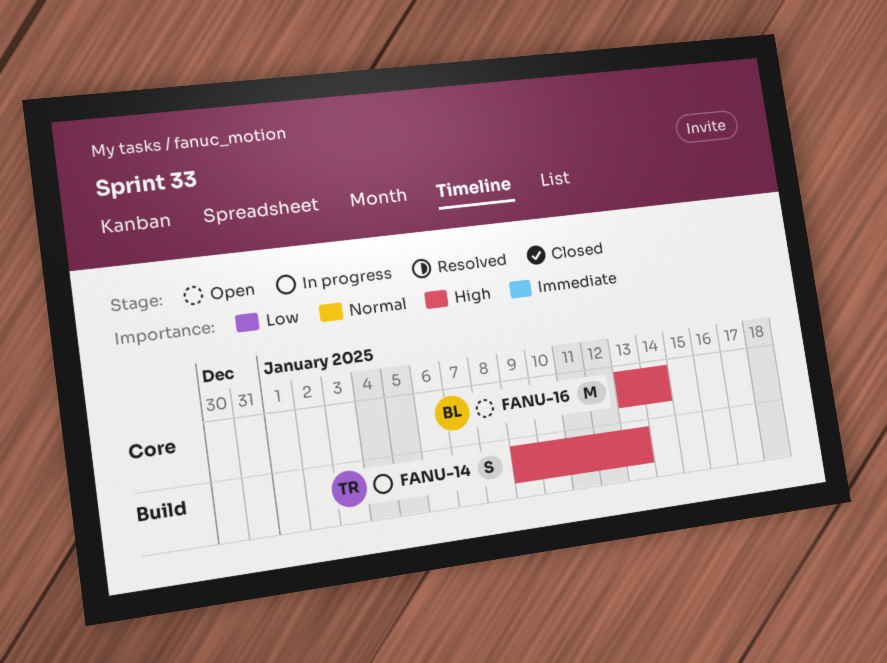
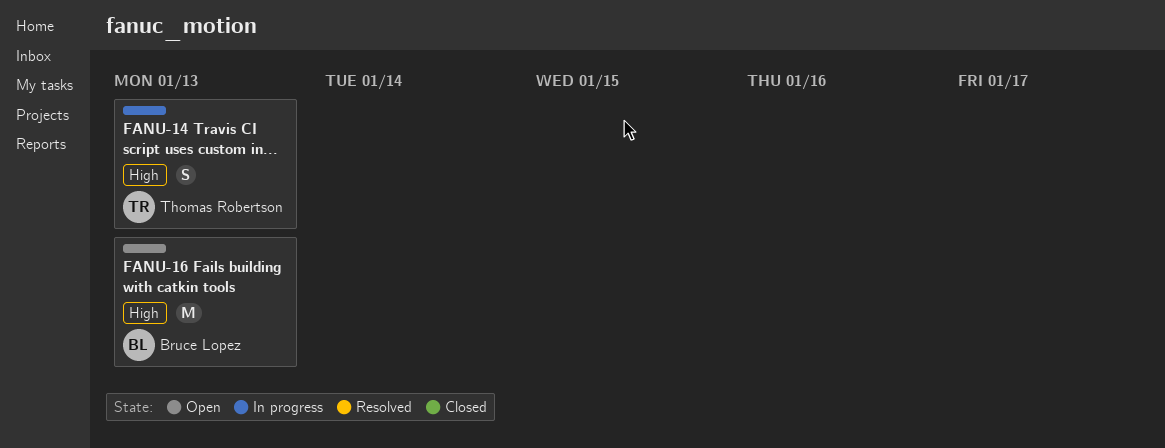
FANU-16, due: Jan 14 -> Jan 13

